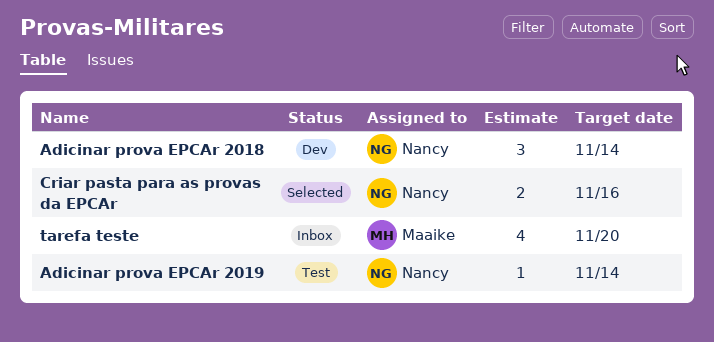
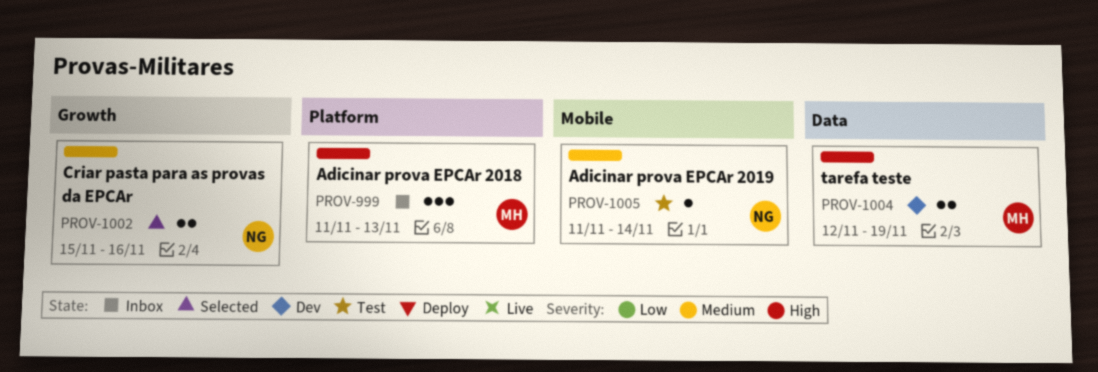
Adicinar prova EPCAr 2018, status: Dev -> Inbox
Adicinar prova EPCAr 2018, owner: Nancy -> Maaike
Adicinar prova EPCAr 2018, due: Nov 14 -> Nov 13
tarefa teste, status: Inbox -> Dev
tarefa teste, estimate: 4 -> 2
tarefa teste, due: Nov 20 -> Nov 19

